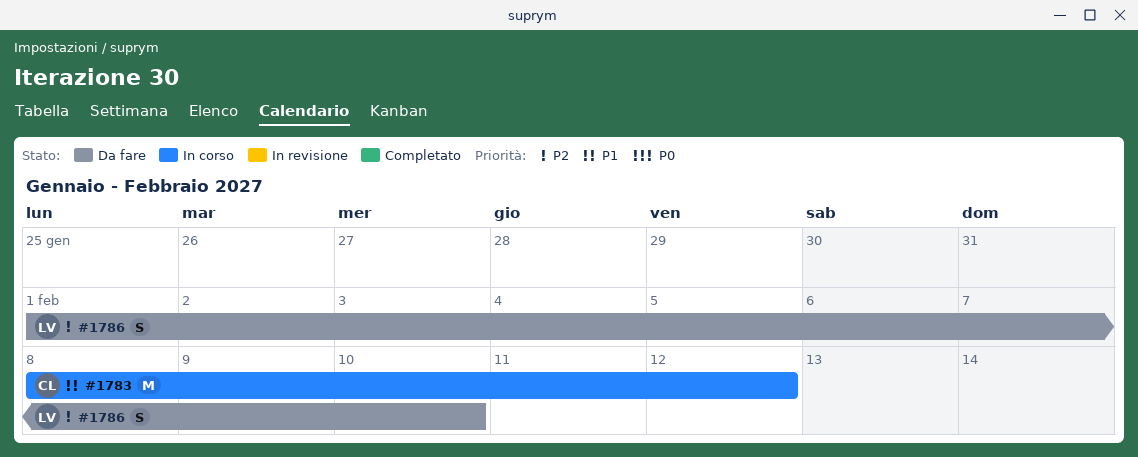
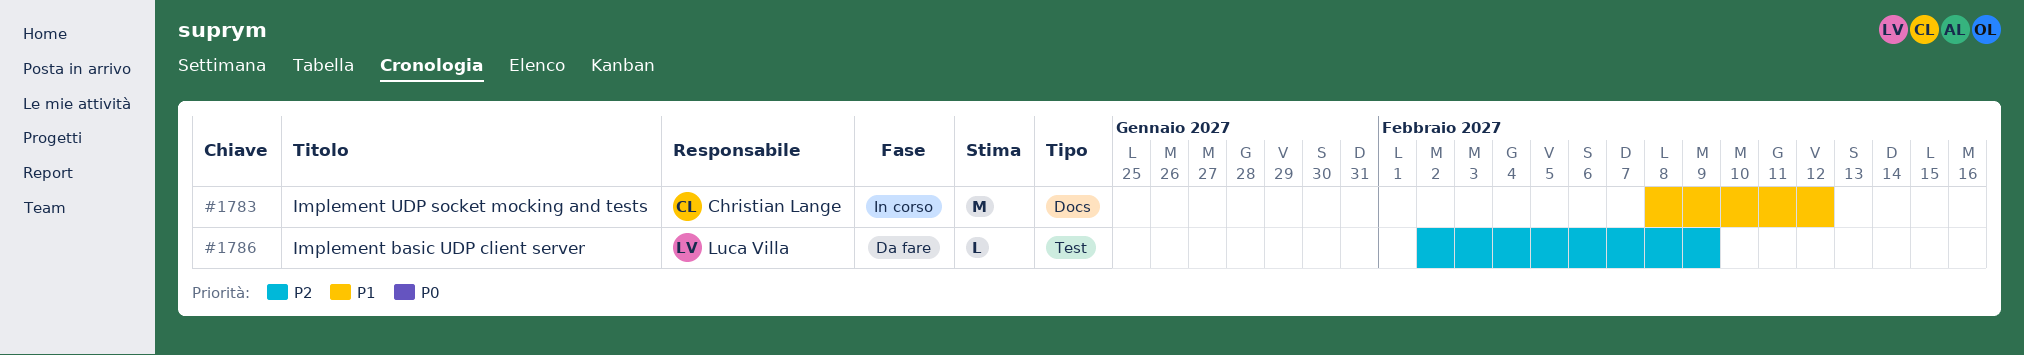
#1786, estimate: S -> L
#1786, start: Feb 1 -> Feb 2
#1786, due: Feb 10 -> Feb 9

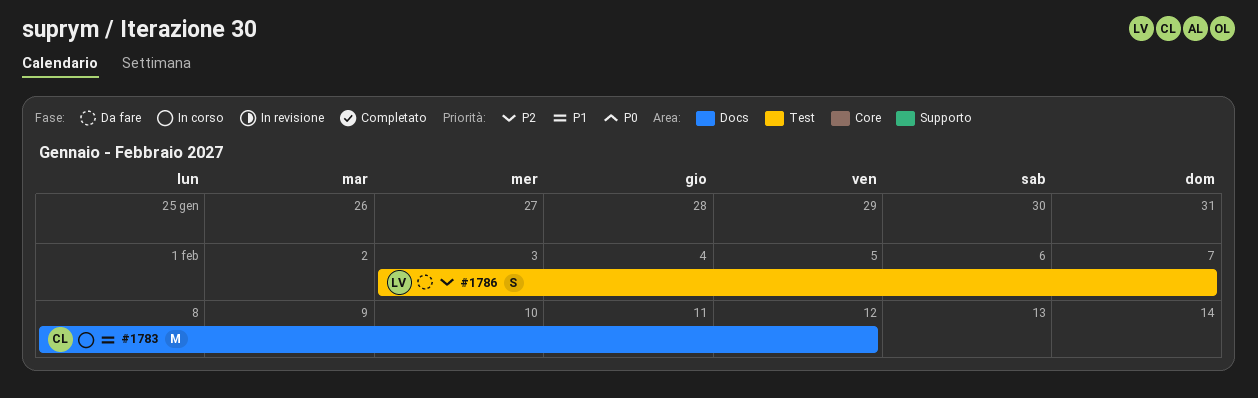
#1786, estimate: L -> S
#1786, start: Feb 2 -> Feb 3
#1786, due: Feb 9 -> Feb 7

